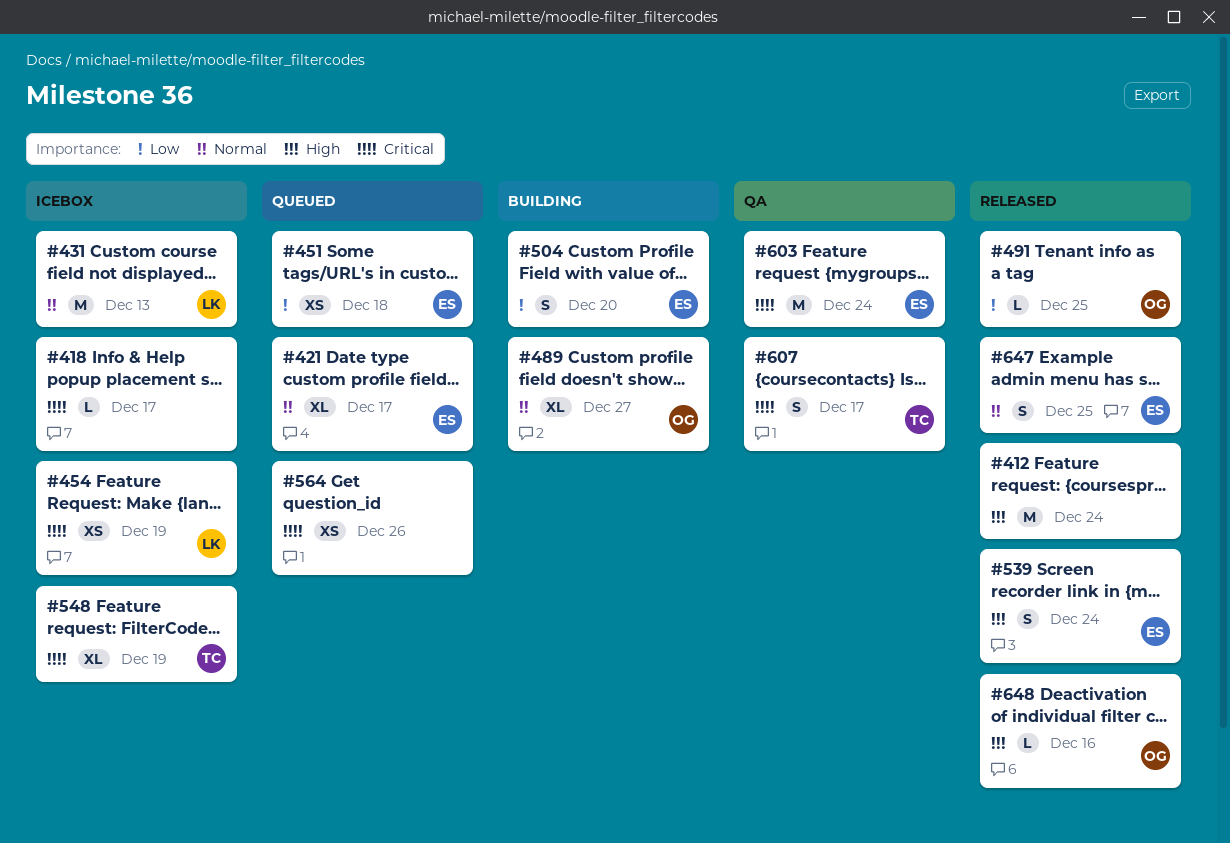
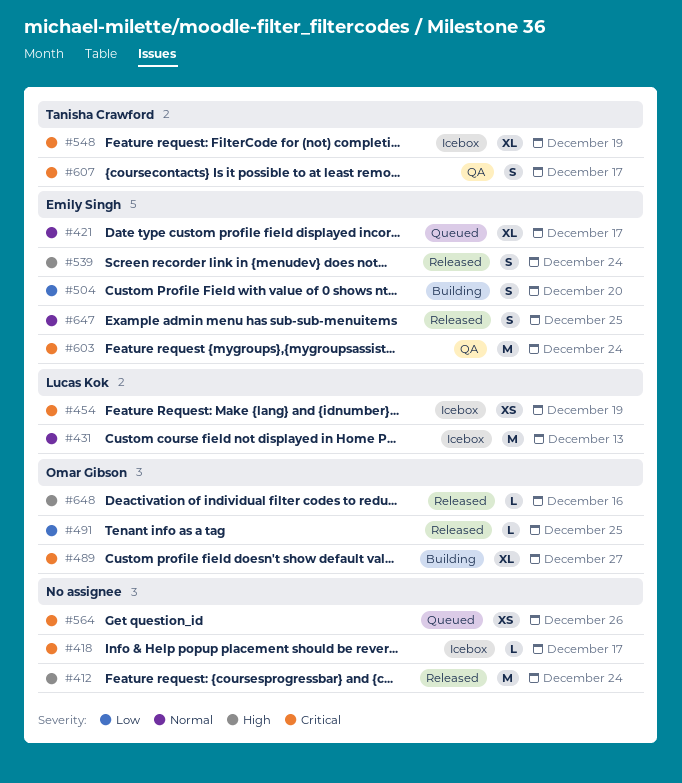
#451: present -> none
#489, priority: Normal -> Critical

